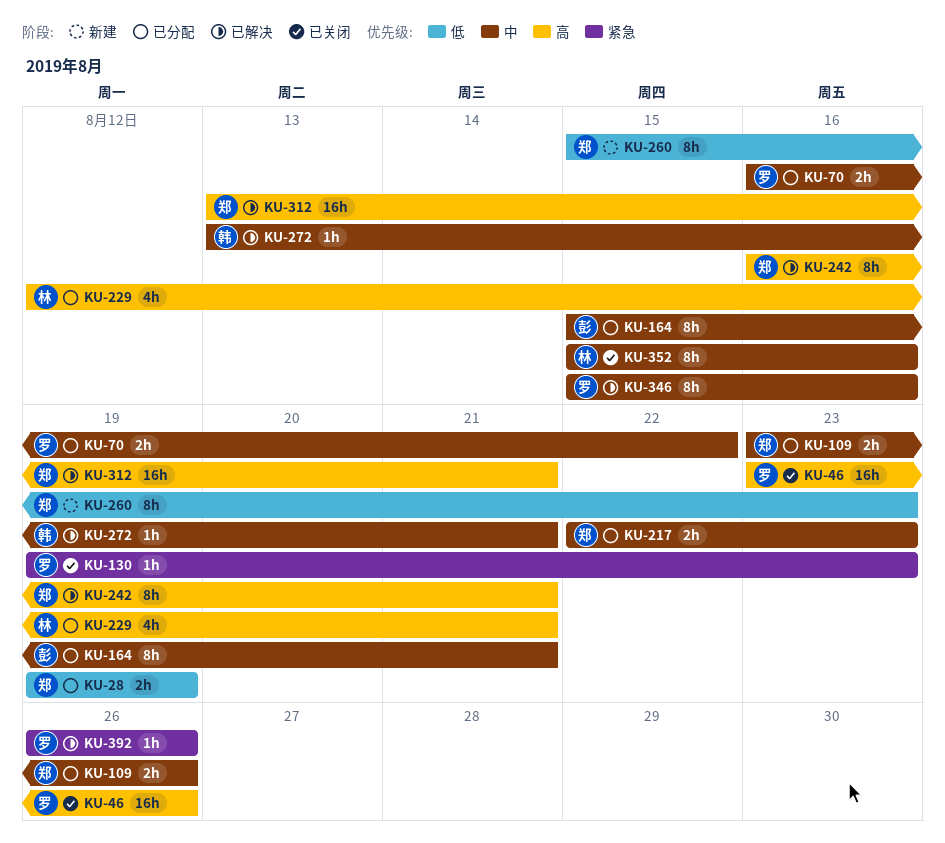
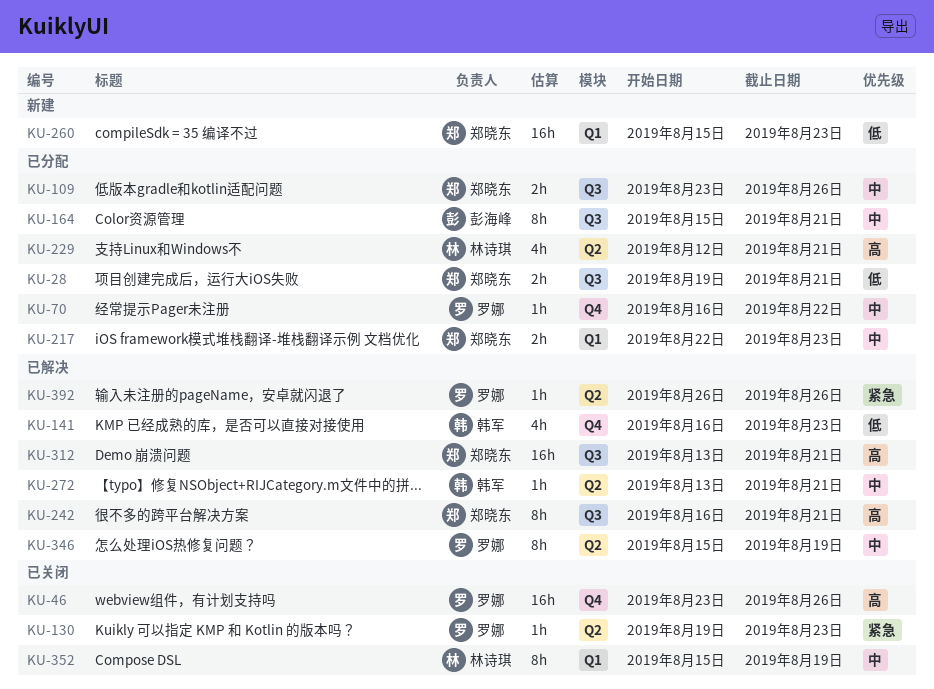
KU-28, due: Aug 19 -> Aug 21
KU-70, estimate: 2h -> 1h
KU-141: none -> present
KU-260, estimate: 8h -> 16h
KU-346, due: Aug 16 -> Aug 19
KU-352, due: Aug 16 -> Aug 19

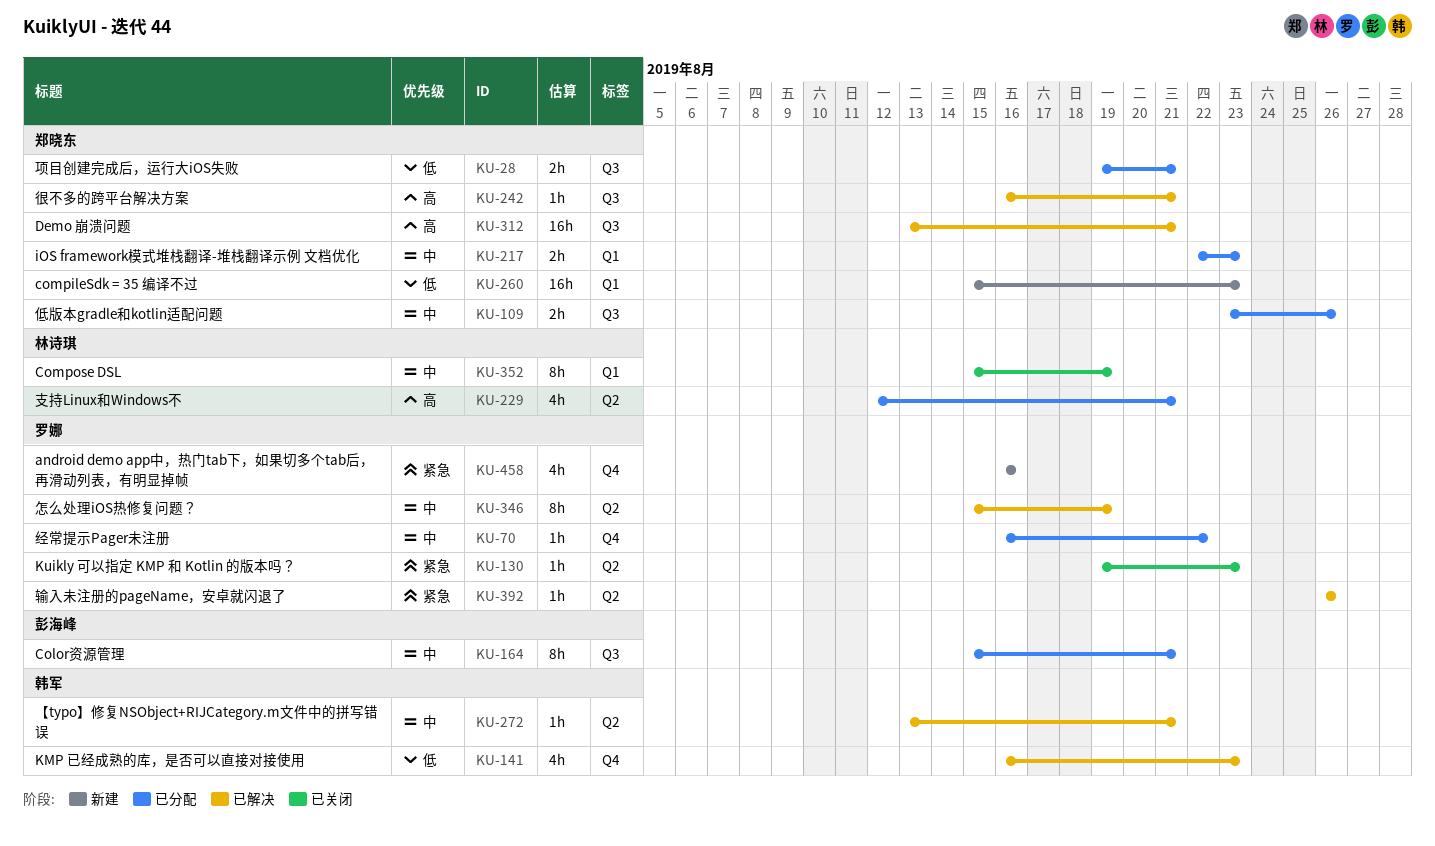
KU-46: present -> none
KU-242, estimate: 8h -> 1h
KU-458: none -> present

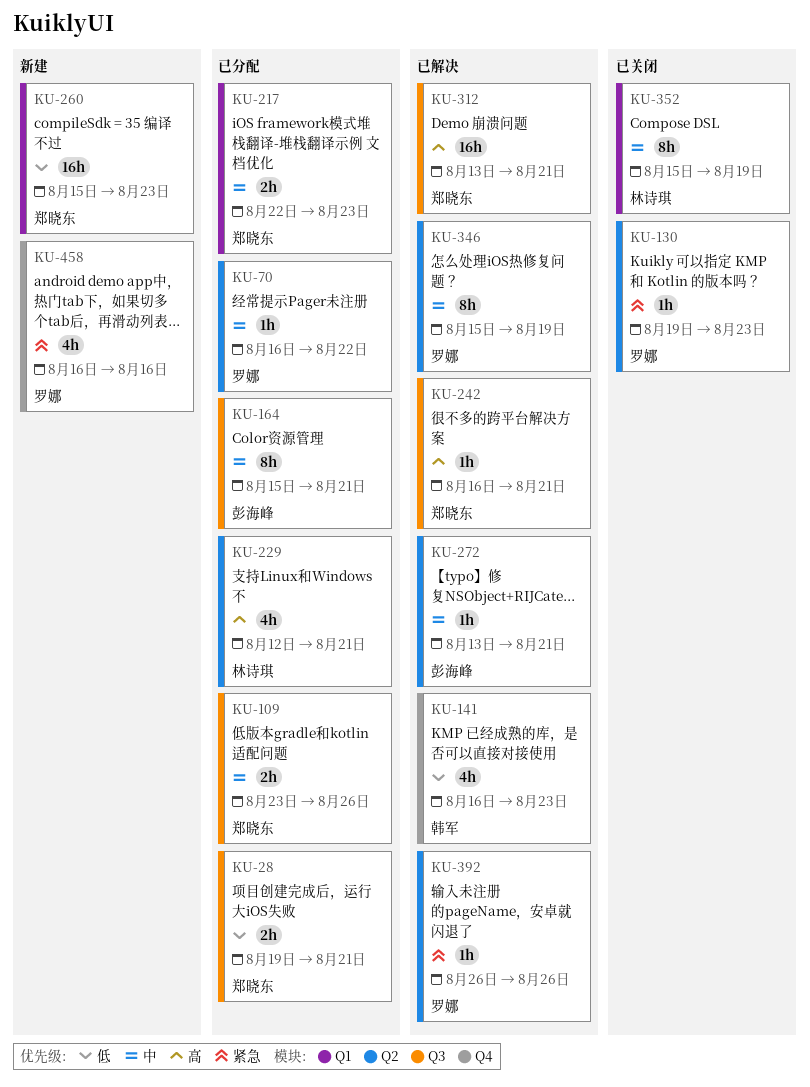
KU-70, label: Q4 -> Q2
KU-272, owner: 韩军 -> 彭海峰

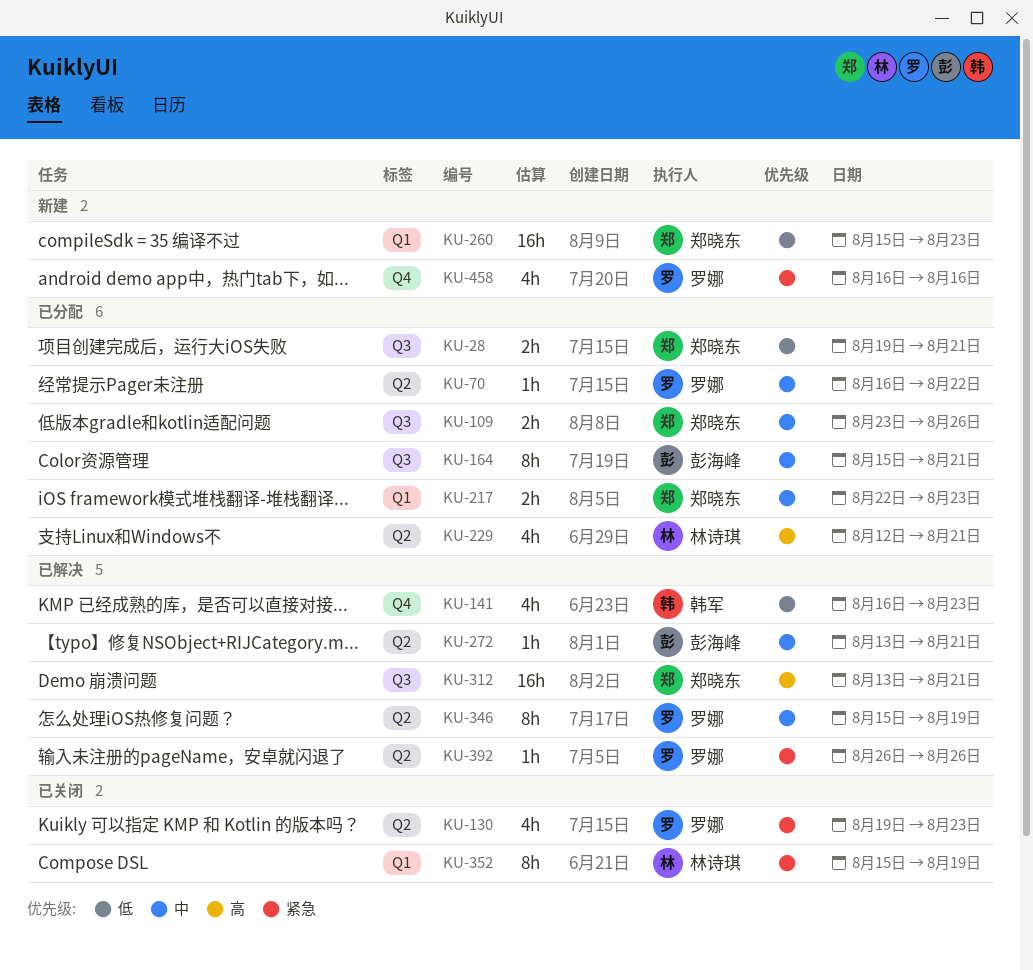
KU-130, estimate: 1h -> 4h
KU-242: present -> none
KU-352, priority: 中 -> 紧急

